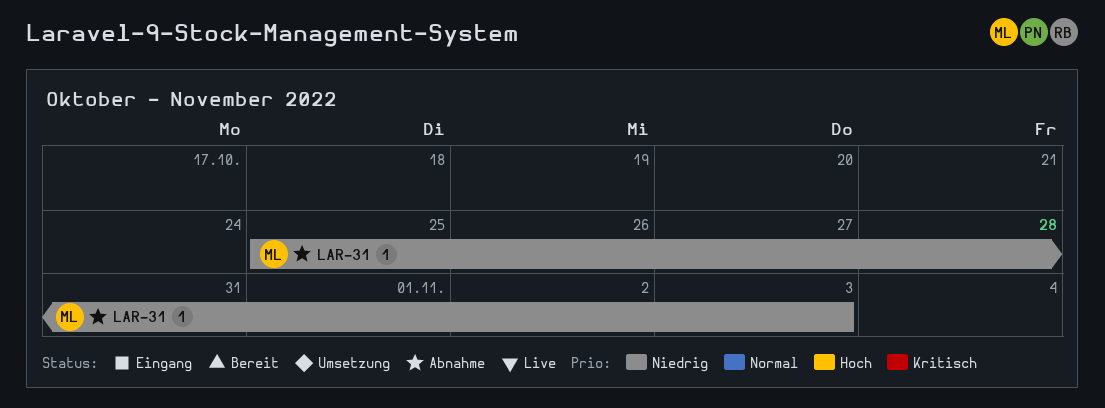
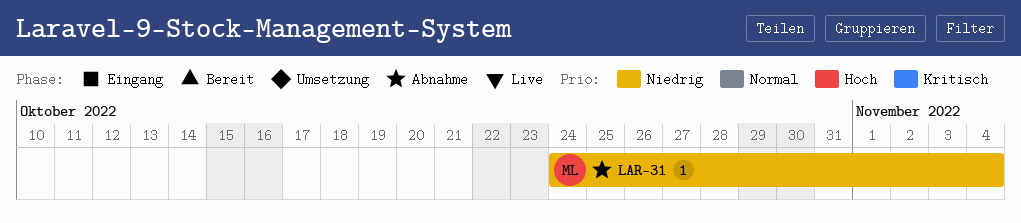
LAR-31, start: Oct 25 -> Oct 24
LAR-31, due: Nov 3 -> Nov 4

